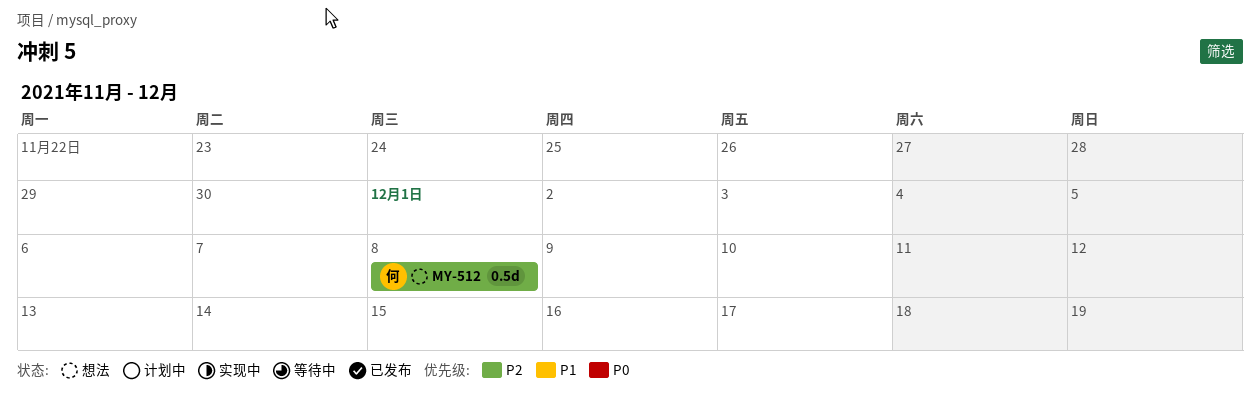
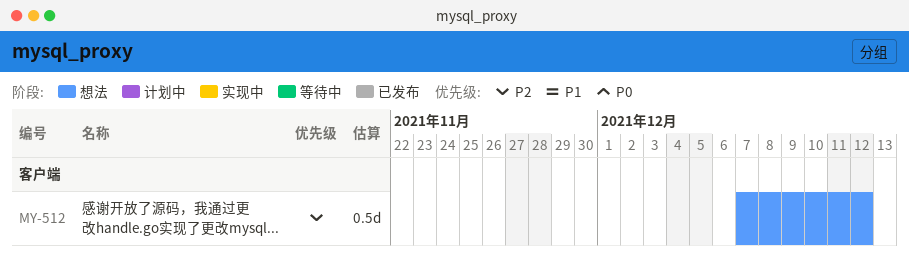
MY-512, start: Dec 8 -> Dec 7
MY-512, due: Dec 8 -> Dec 12

